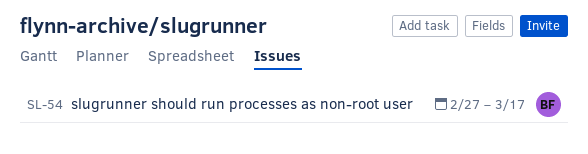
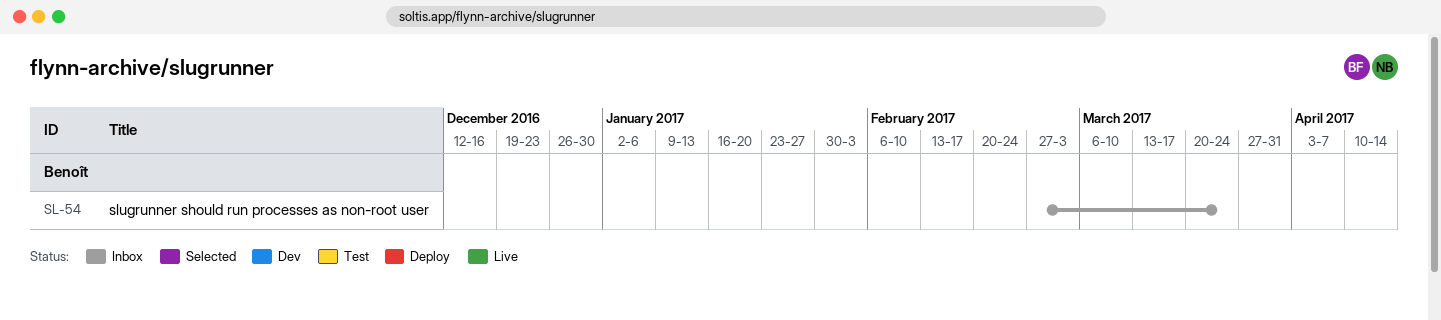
SL-54, due: Mar 17 -> Mar 24

